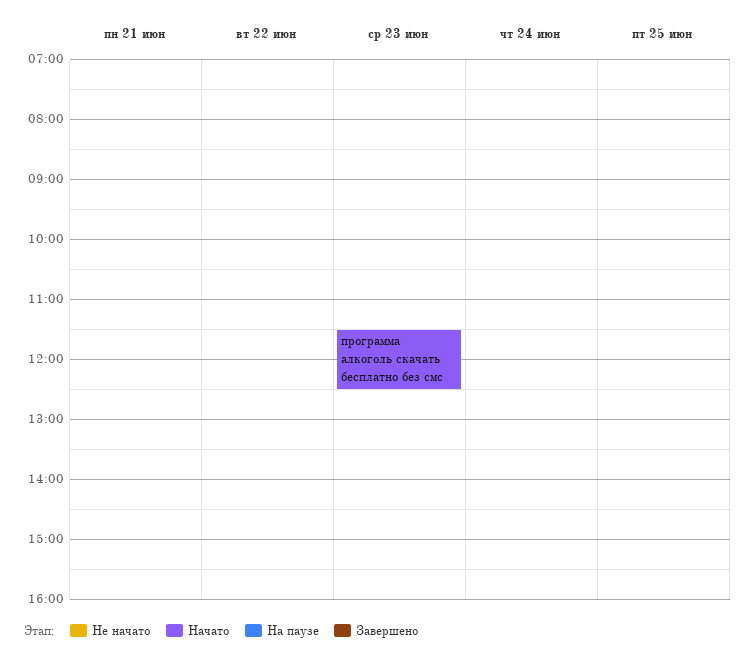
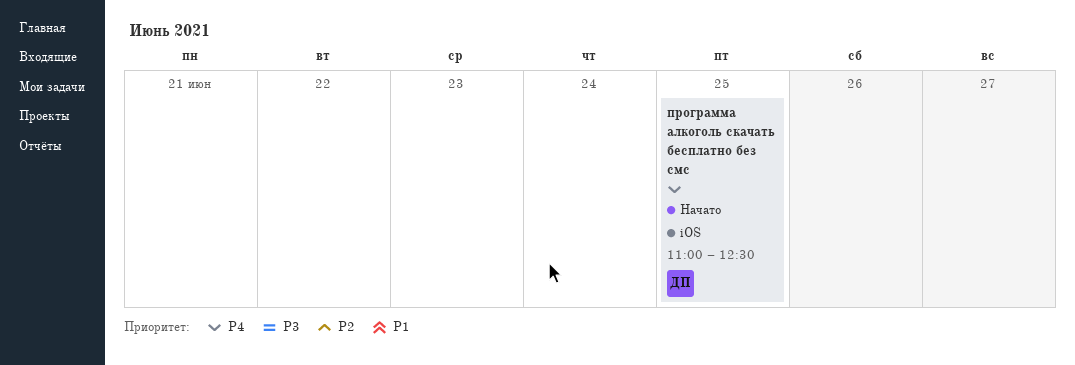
программа алкоголь скачать бесплатно без смс, day: Jun 23 -> Jun 25
программа алкоголь скачать бесплатно без смс, begins: 11:30 -> 11:00

